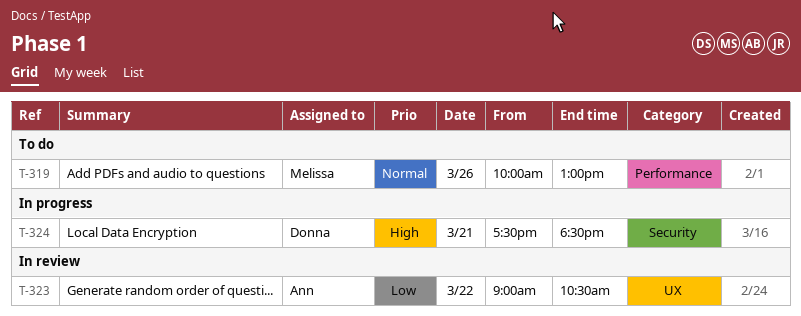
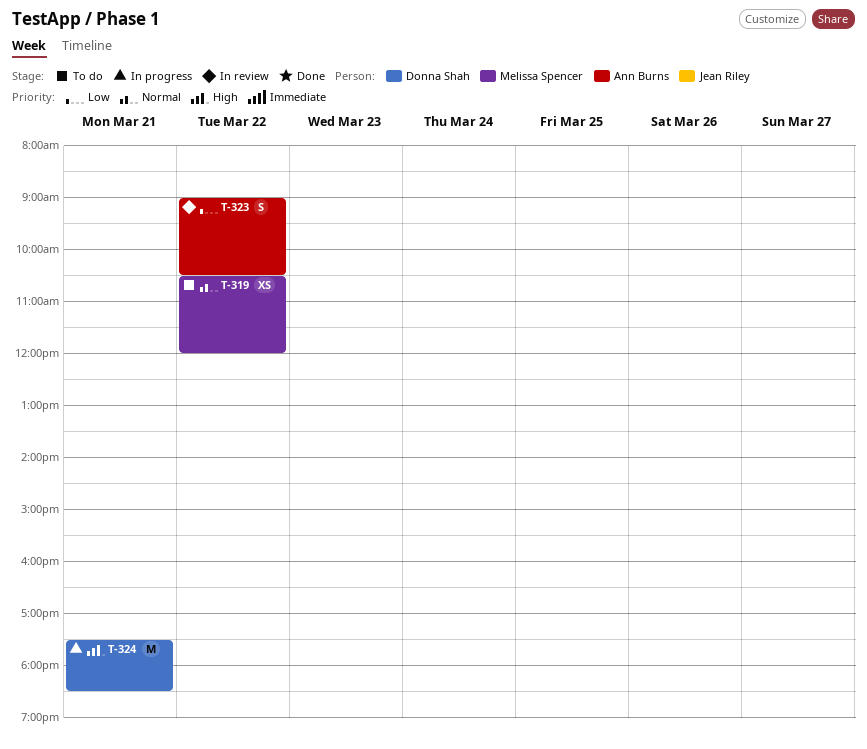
T-319, day: Mar 26 -> Mar 22
T-319, begins: 10:00 -> 10:30
T-319, ends: 13:00 -> 12:00

